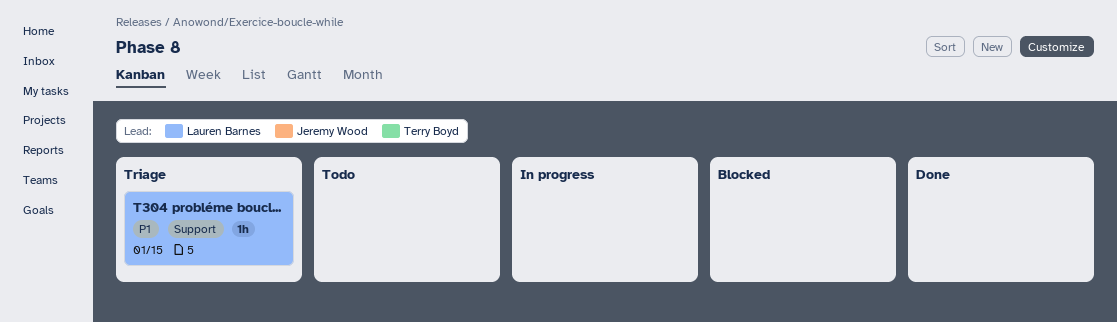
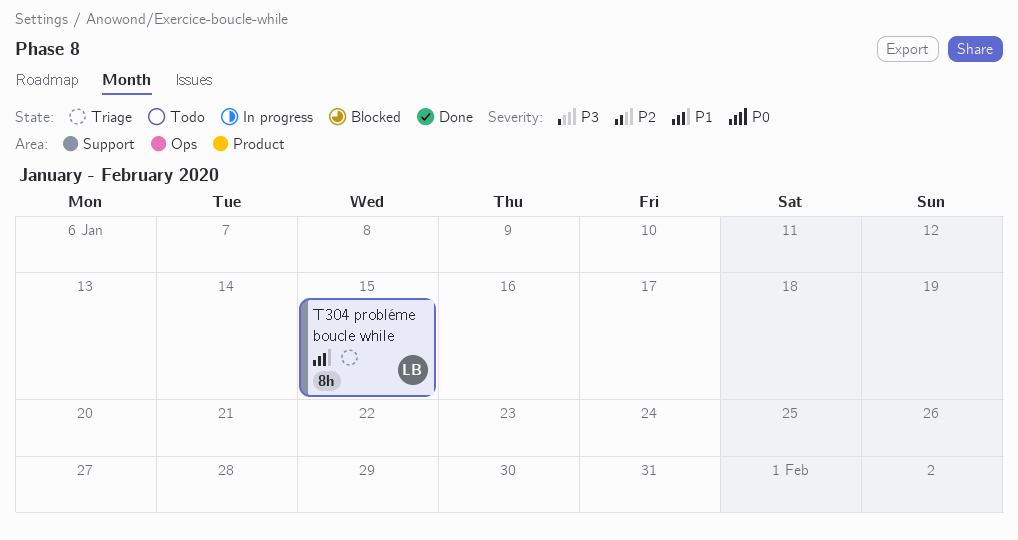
T304, estimate: 1h -> 8h

